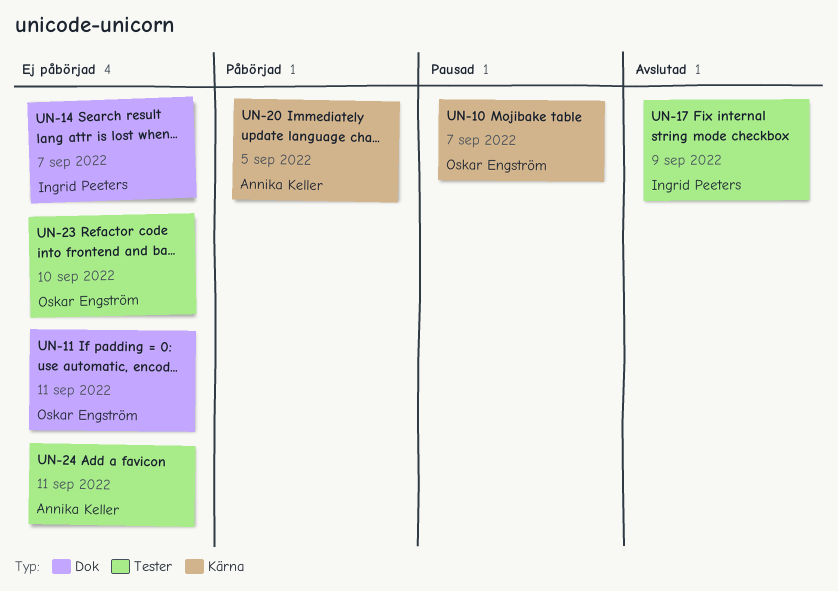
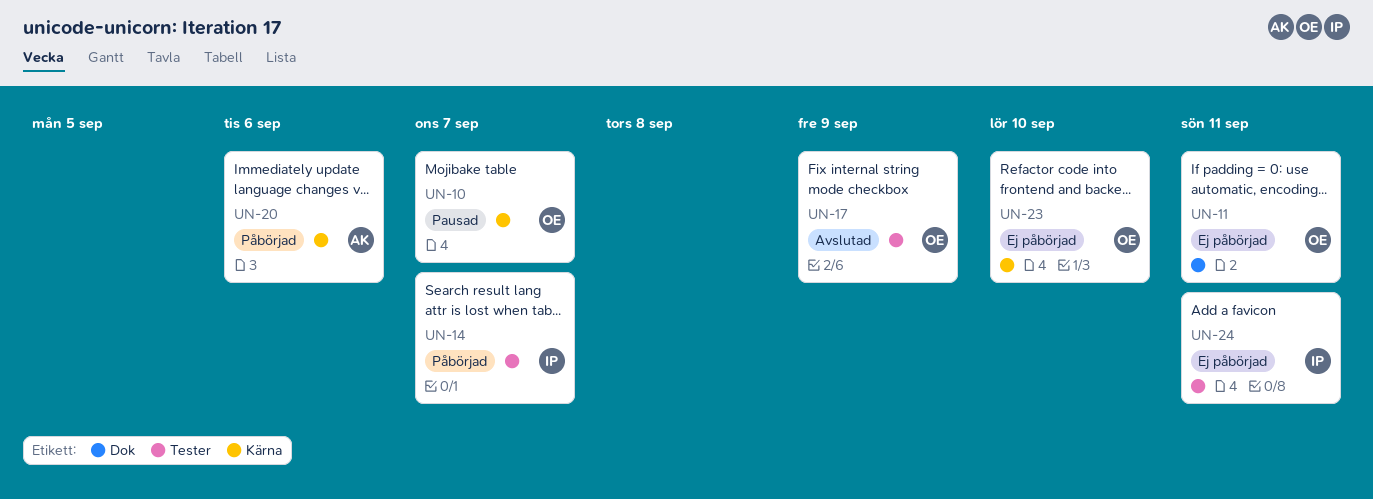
UN-14, status: Ej påbörjad -> Påbörjad
UN-14, label: Dok -> Tester
UN-17, owner: Ingrid Peeters -> Oskar Engström
UN-20, due: Sep 5 -> Sep 6
UN-23, label: Tester -> Kärna
UN-24, owner: Annika Keller -> Ingrid Peeters

